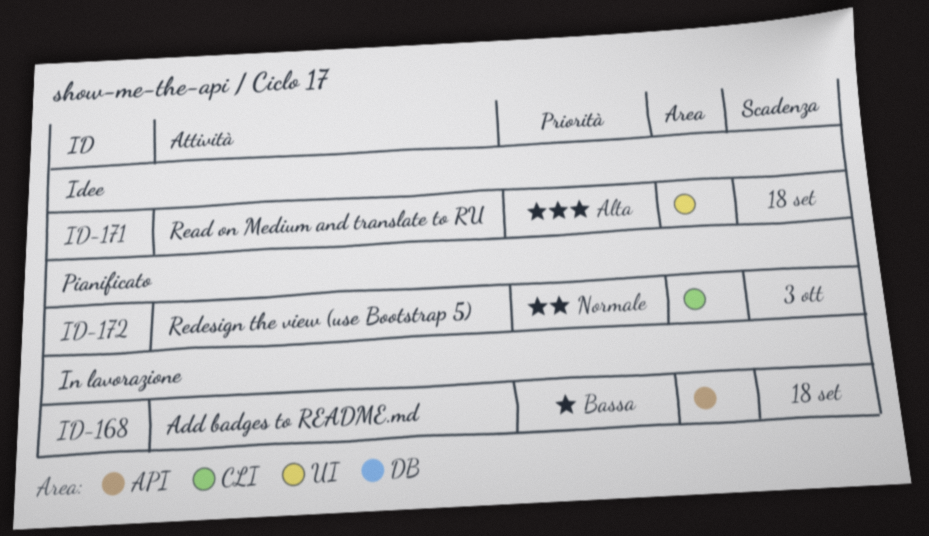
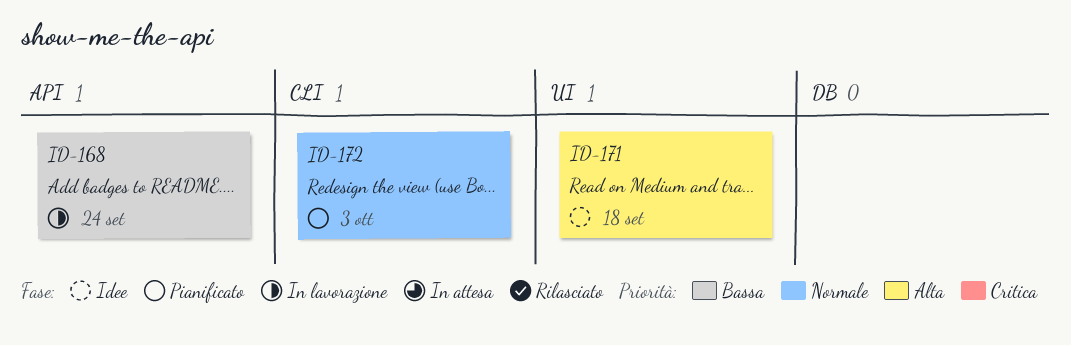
ID-168, due: Sep 18 -> Sep 24

